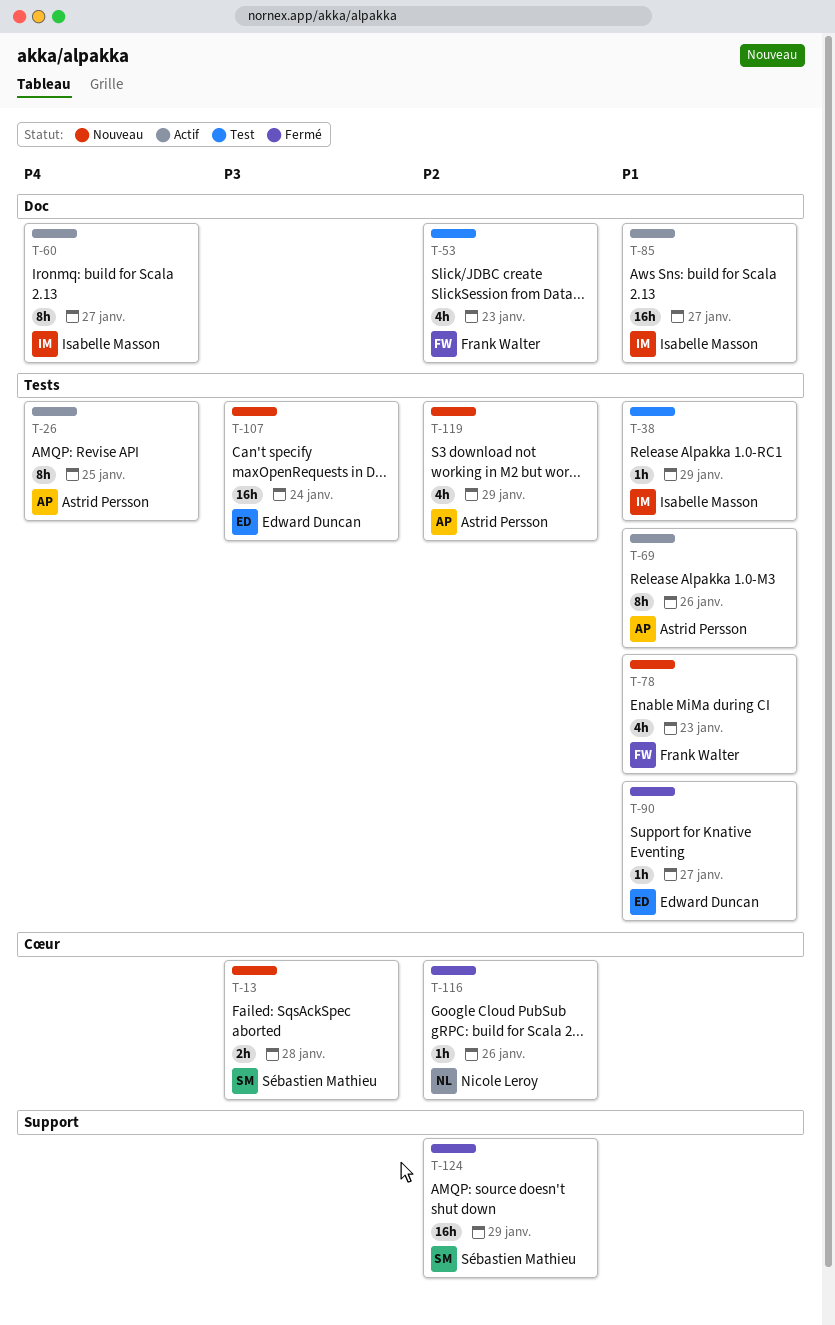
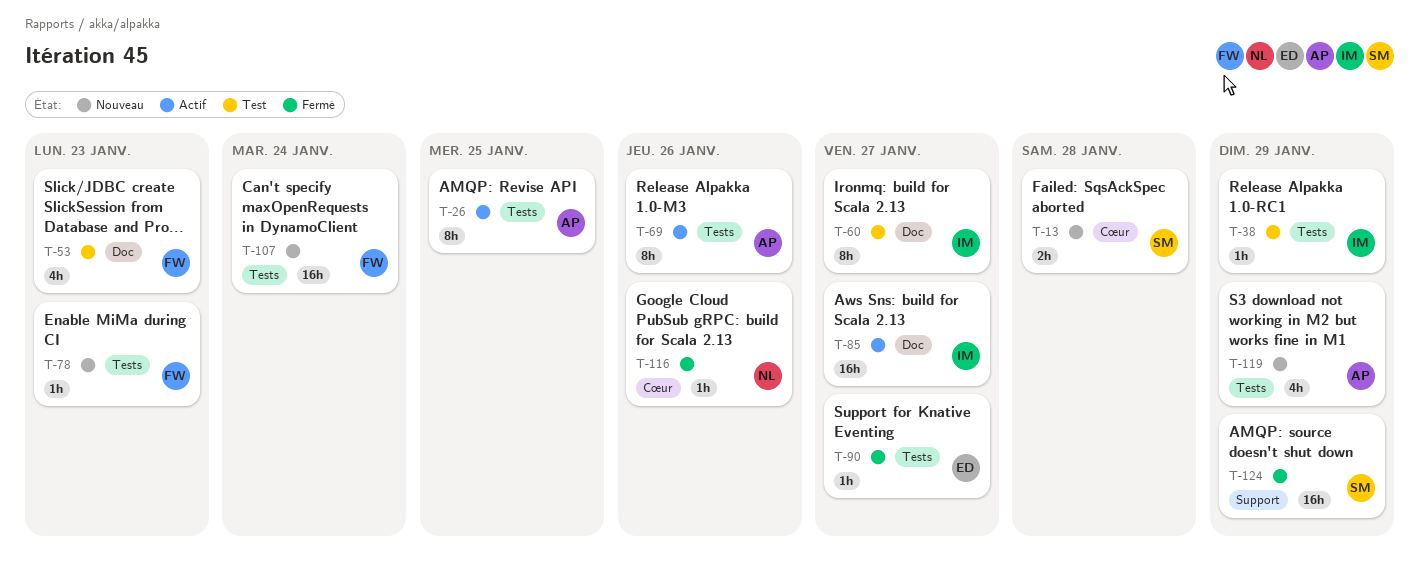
T-60, status: Actif -> Test
T-78, estimate: 4h -> 1h
T-107, owner: Edward Duncan -> Frank Walter

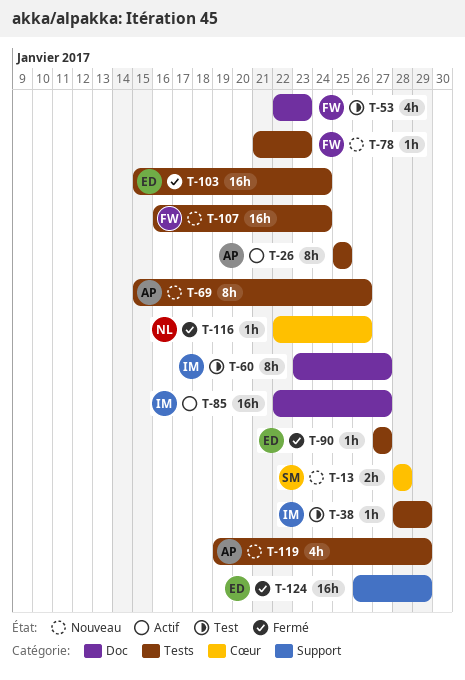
T-69, status: Actif -> Nouveau
T-103: none -> present
T-124, owner: SM -> ED

